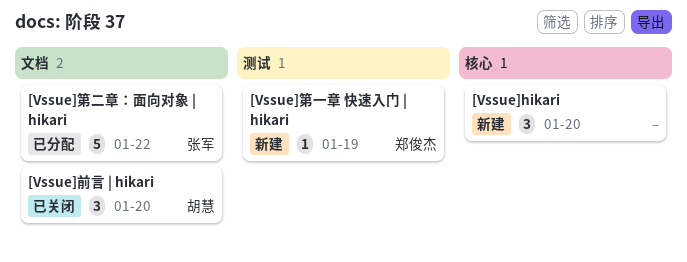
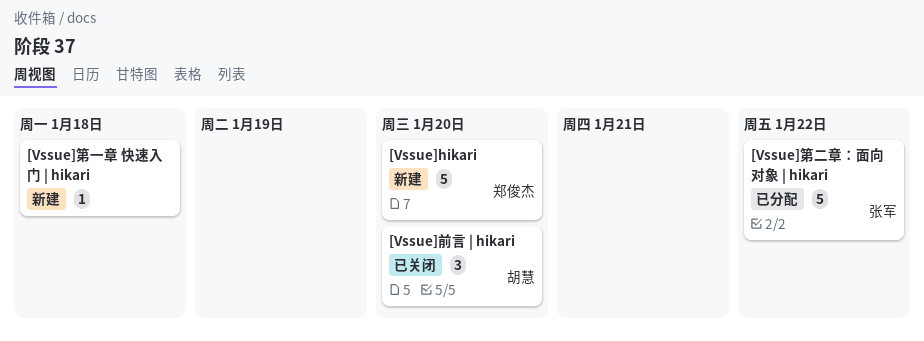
[Vssue]hikari, owner: none -> 郑俊杰
[Vssue]hikari, estimate: 3 -> 5
[Vssue]第一章 快速入门 | hikari, owner: 郑俊杰 -> none
[Vssue]第一章 快速入门 | hikari, due: Jan 19 -> Jan 18

